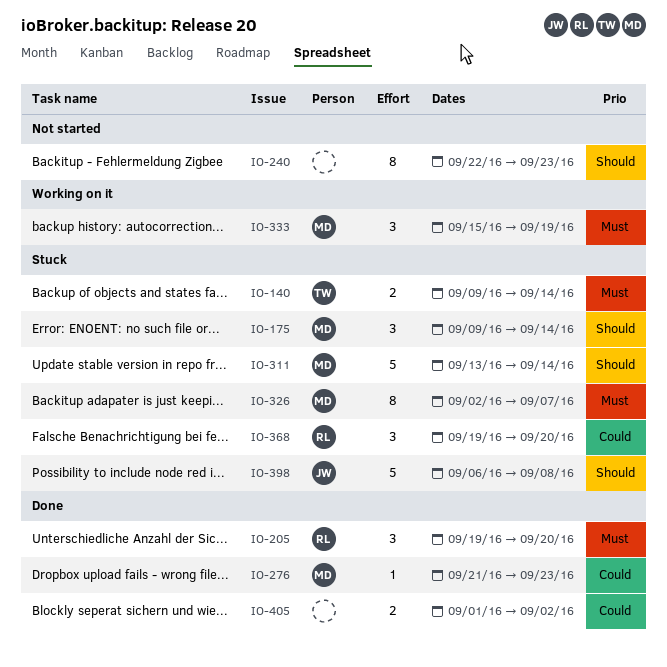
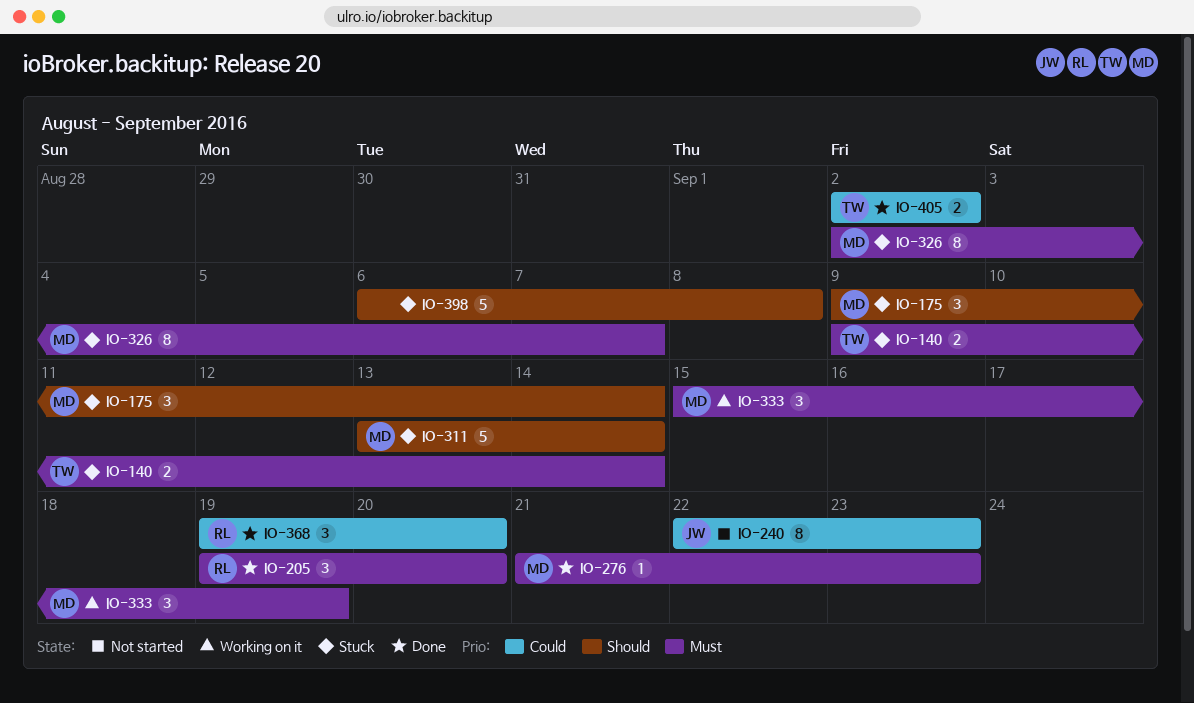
IO-240, owner: none -> JW
IO-240, priority: Should -> Could
IO-276, priority: Could -> Must
IO-368, status: Stuck -> Done
IO-398, owner: JW -> none
IO-405, owner: none -> TW
IO-405, start: Sep 1 -> Sep 2

